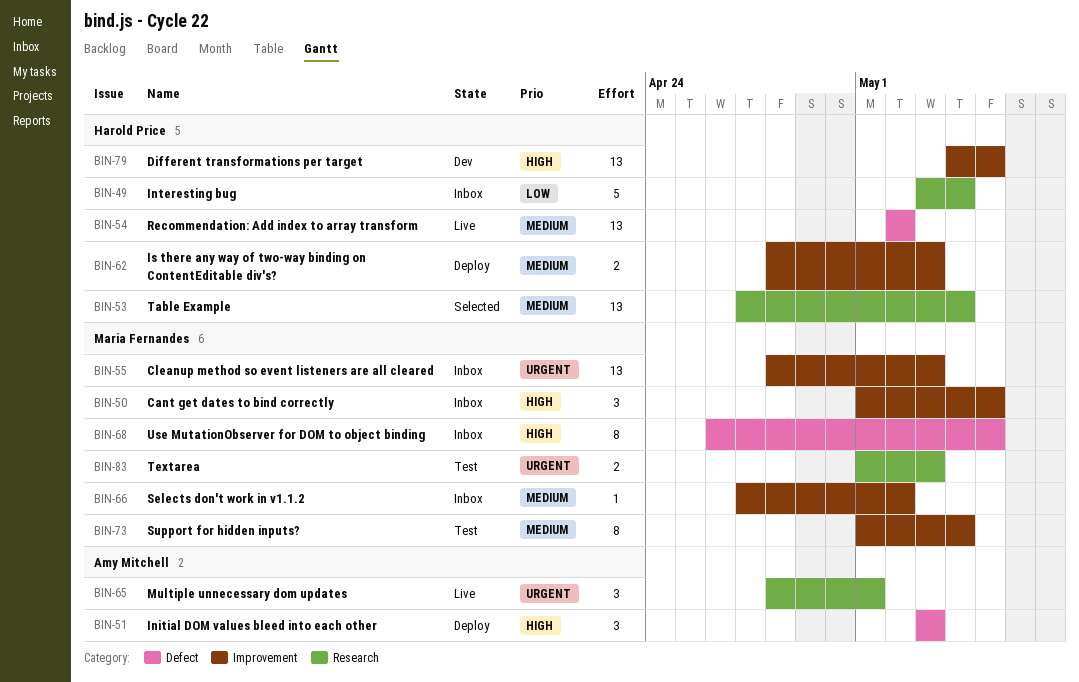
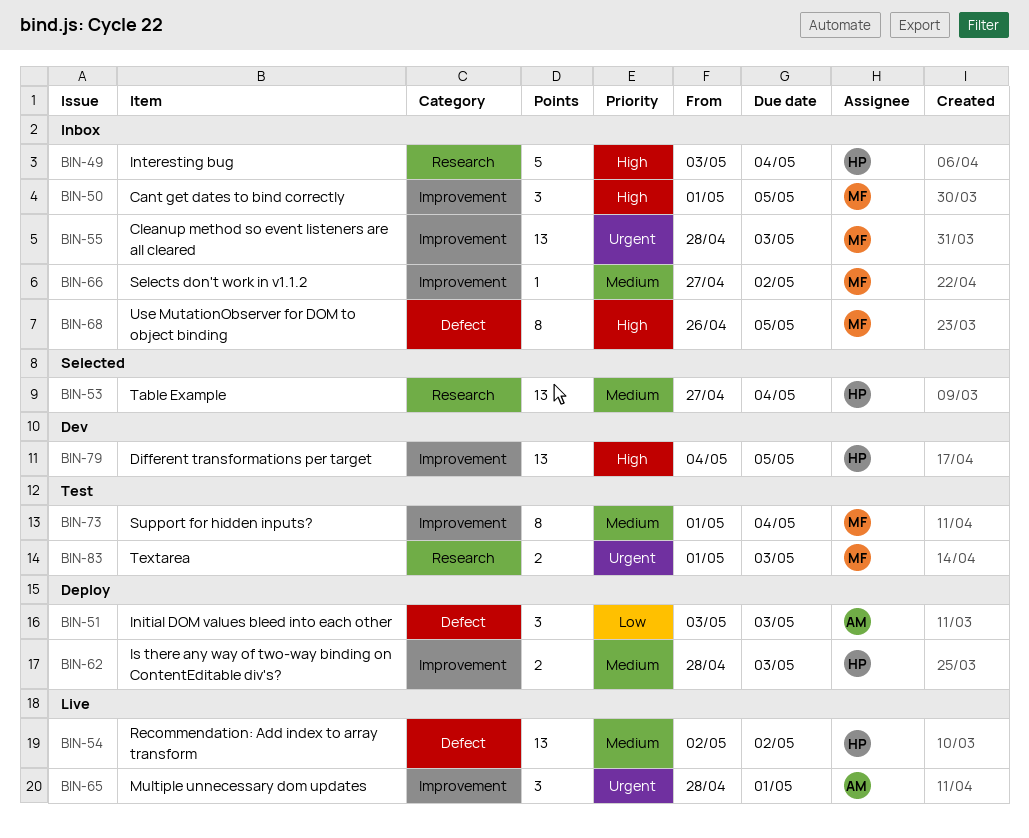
BIN-49, priority: Low -> High
BIN-51, priority: High -> Low
BIN-65, label: Research -> Improvement

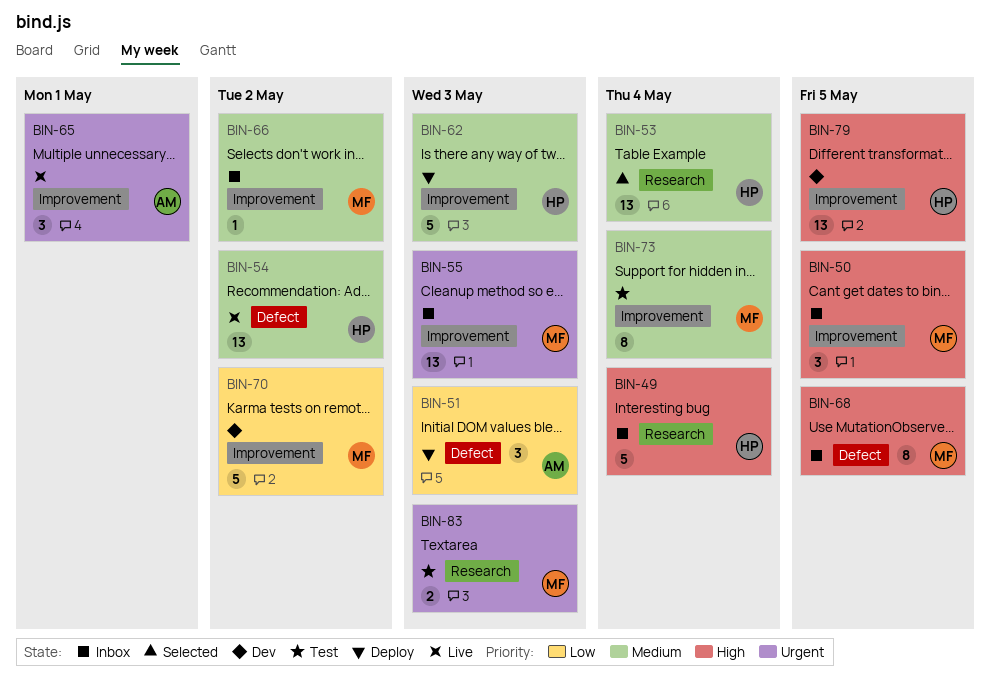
BIN-62, estimate: 2 -> 5
BIN-70: none -> present

